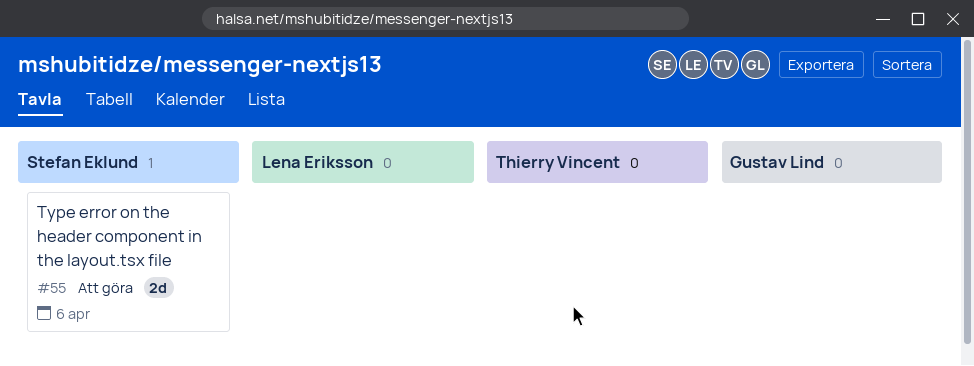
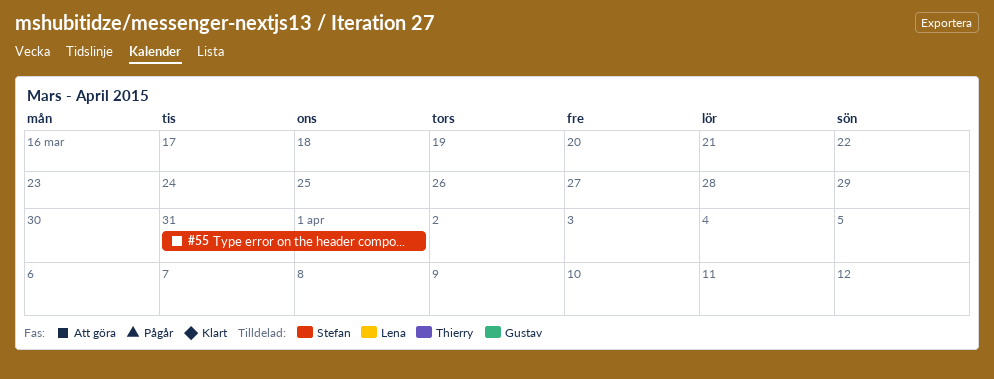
#55, due: Apr 6 -> Apr 1

